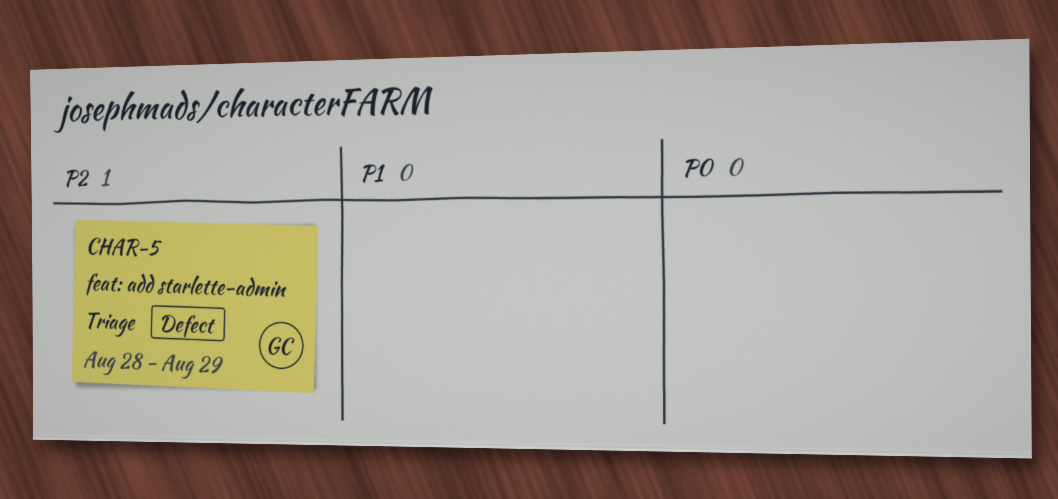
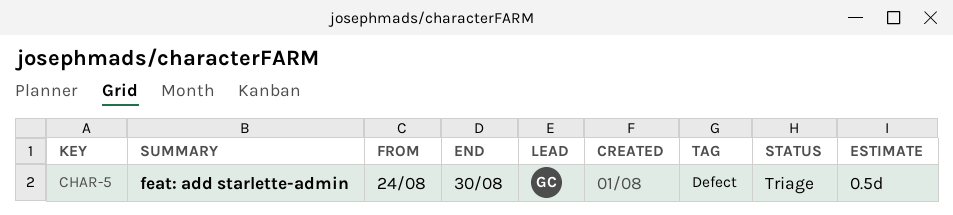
CHAR-5, start: Aug 28 -> Aug 24
CHAR-5, due: Aug 29 -> Aug 30

